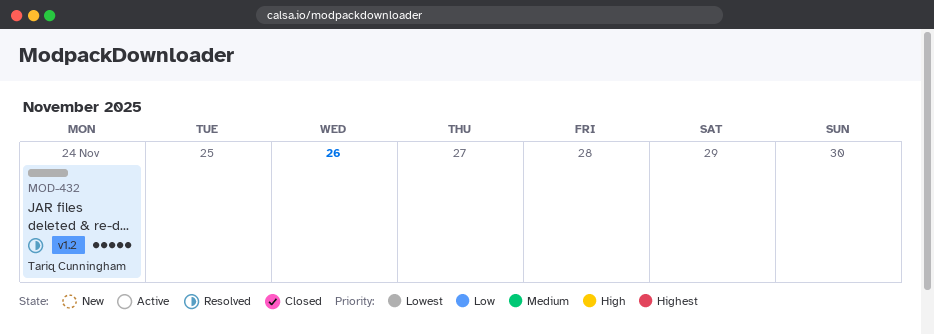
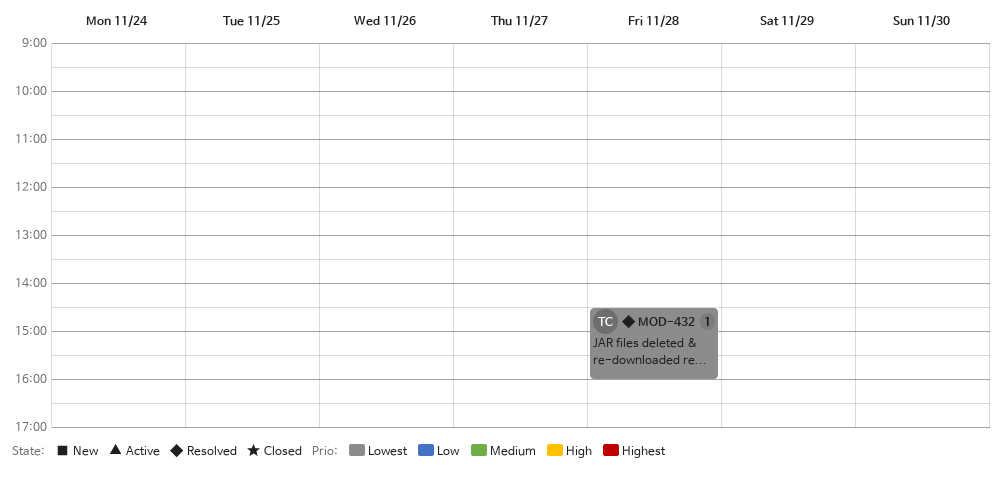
MOD-432, estimate: 5 -> 1
MOD-432, day: Nov 24 -> Nov 28

